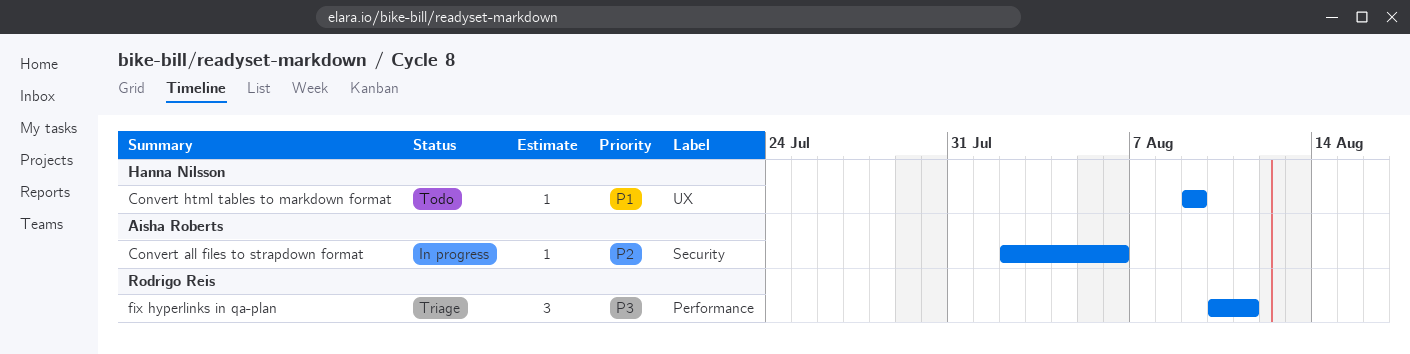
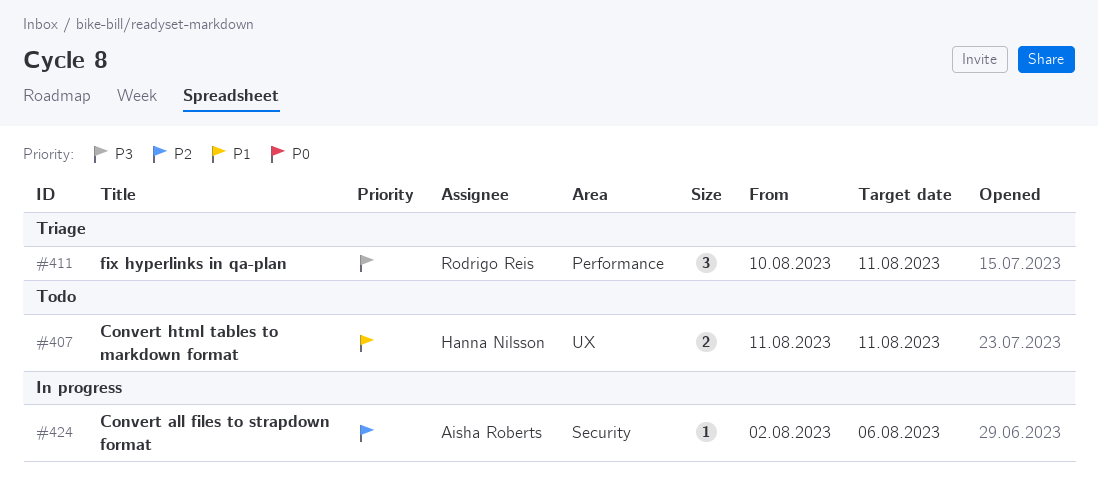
Convert html tables to markdown format, estimate: 1 -> 2
Convert html tables to markdown format, start: Aug 9 -> Aug 11
Convert html tables to markdown format, due: Aug 9 -> Aug 11

